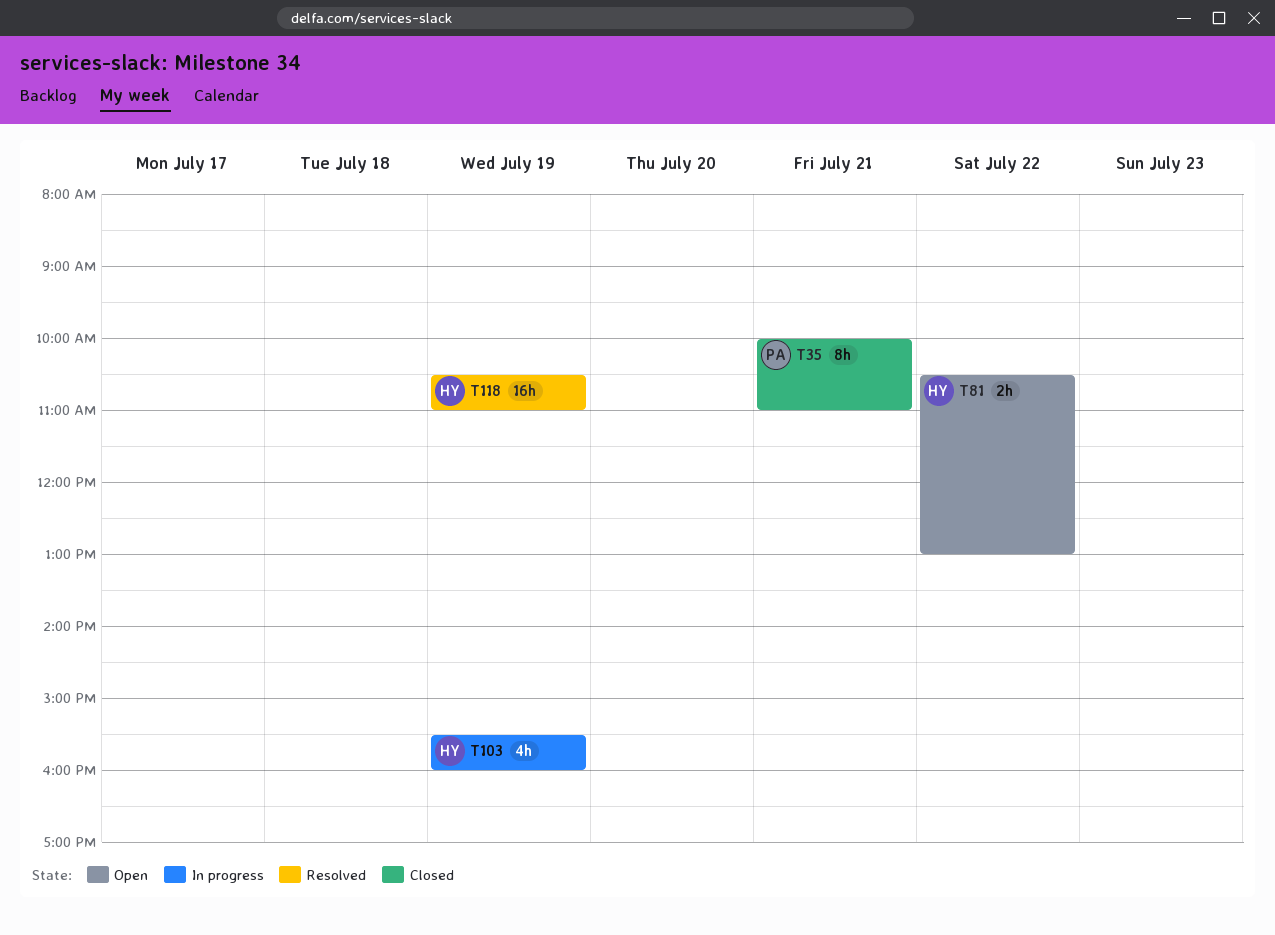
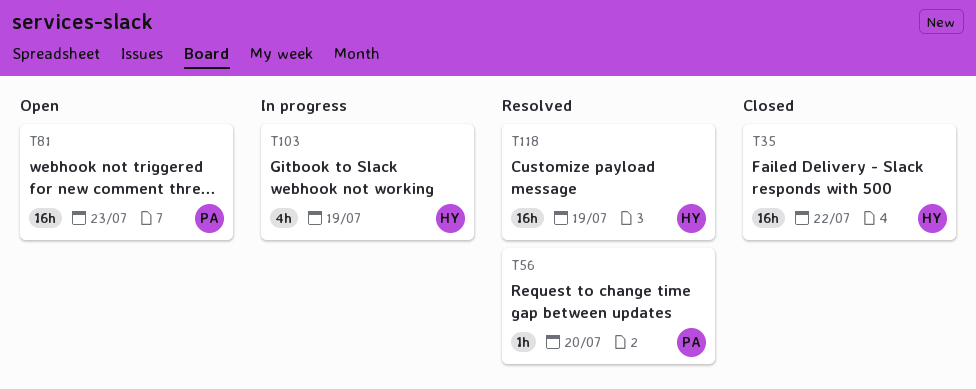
T35, owner: PA -> HY
T35, estimate: 8h -> 16h
T35, day: Jul 21 -> Jul 22
T56: none -> present
T81, owner: HY -> PA
T81, estimate: 2h -> 16h
T81, day: Jul 22 -> Jul 23

